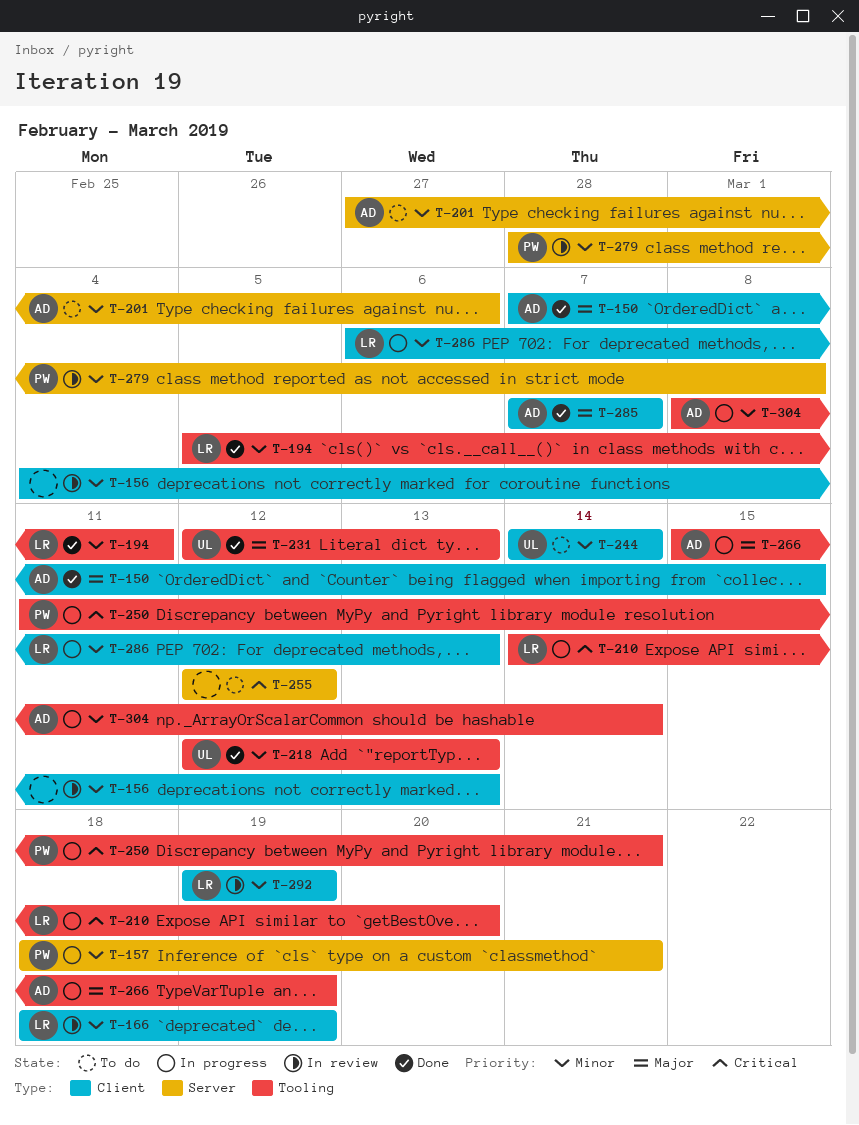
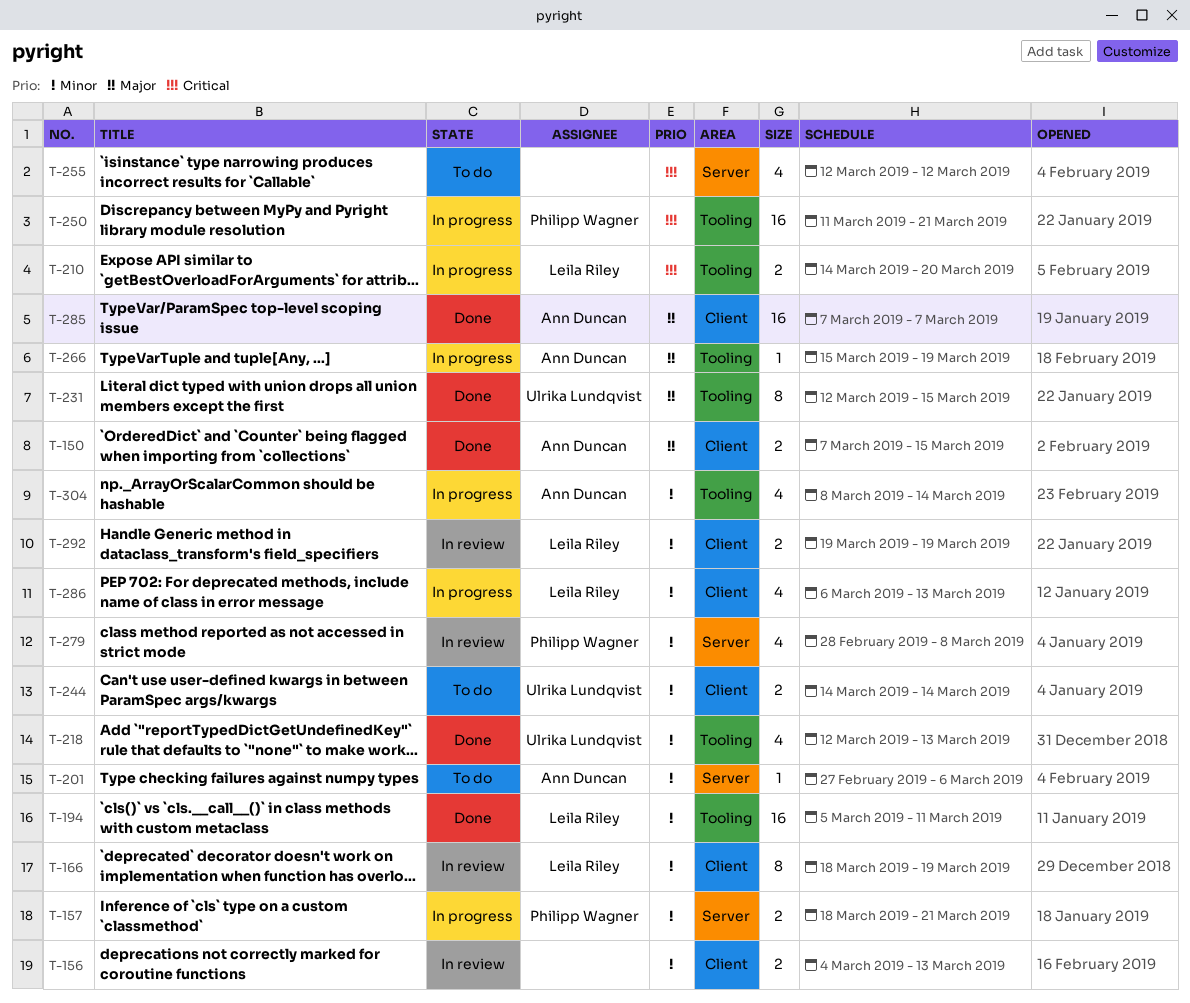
T-231, due: Mar 13 -> Mar 15

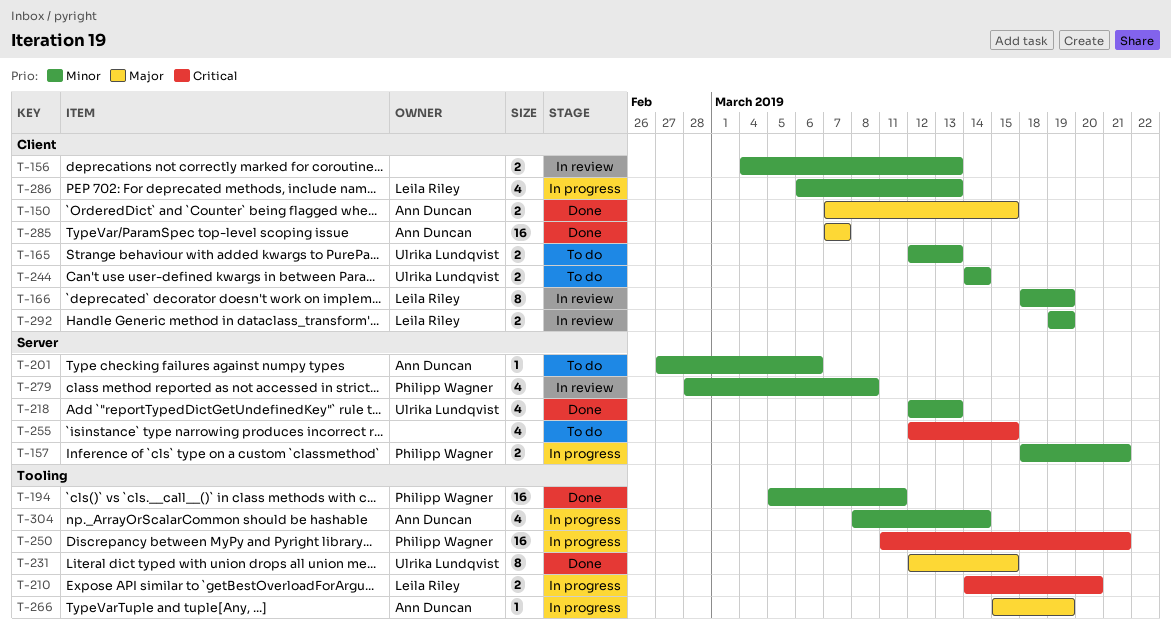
T-165: none -> present
T-194, owner: Leila Riley -> Philipp Wagner
T-218, label: Tooling -> Server
T-255, due: Mar 12 -> Mar 15

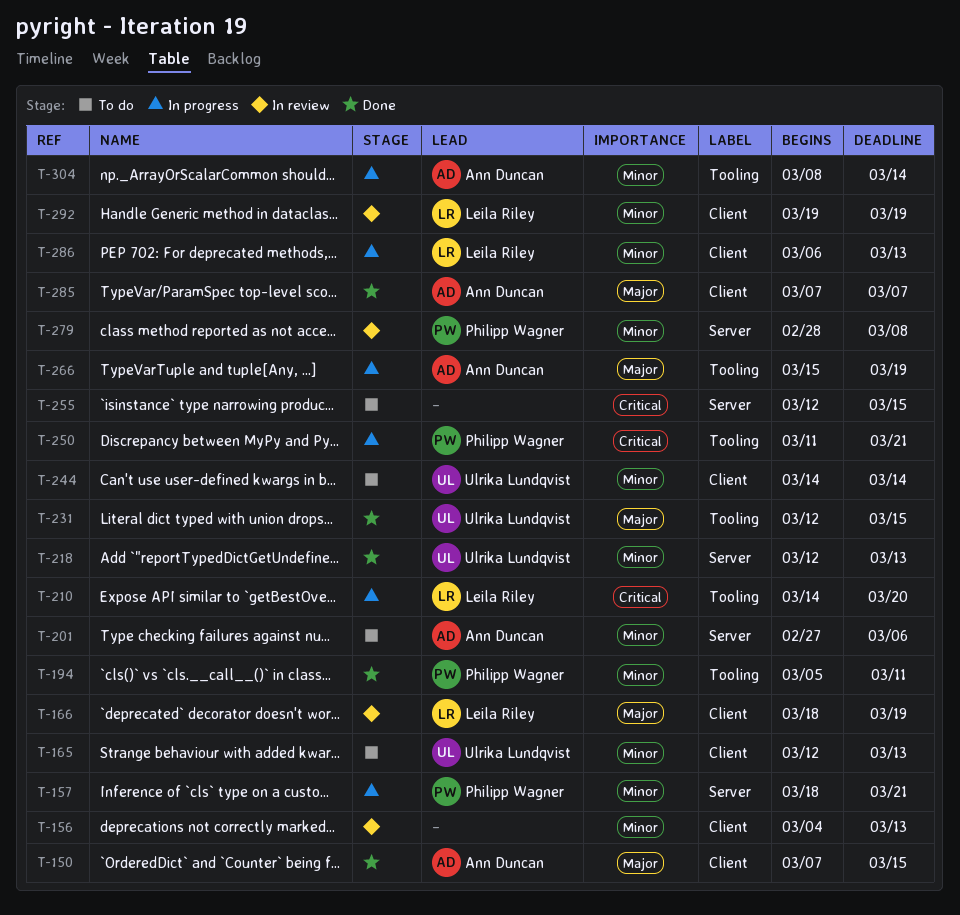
T-166, priority: Minor -> Major

